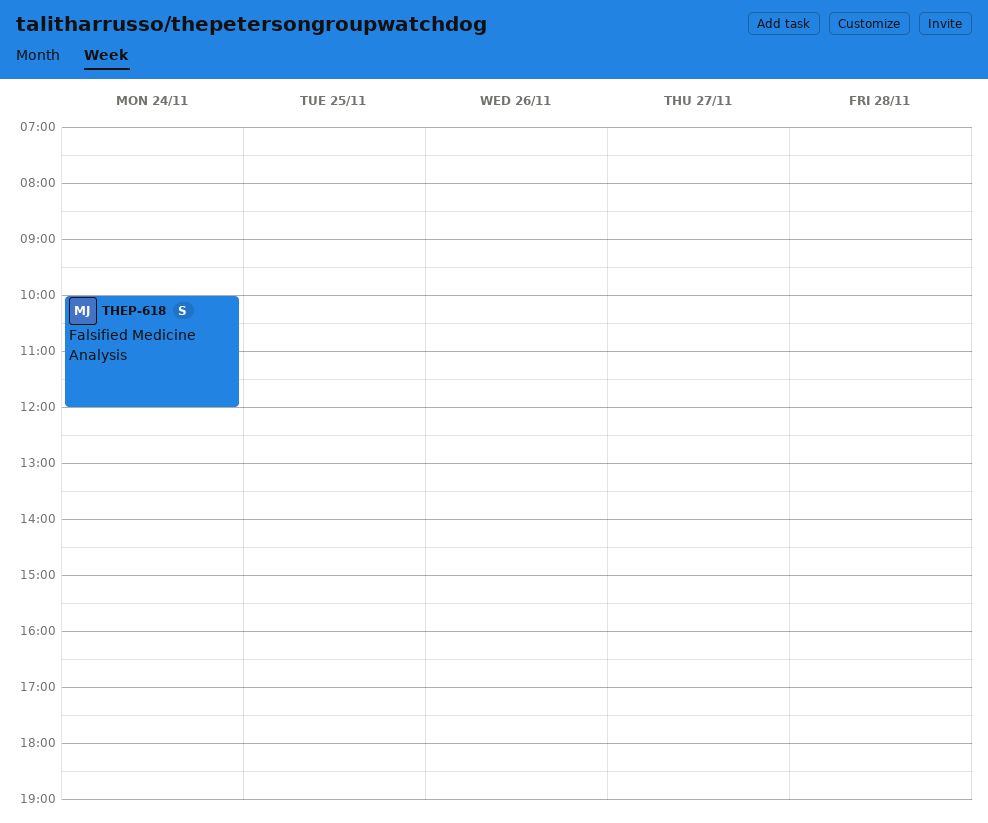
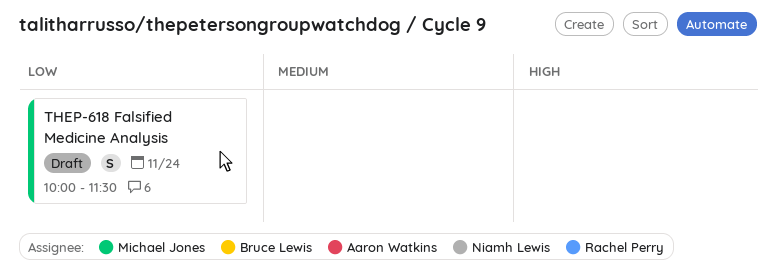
THEP-618, ends: 12:00 -> 11:30

